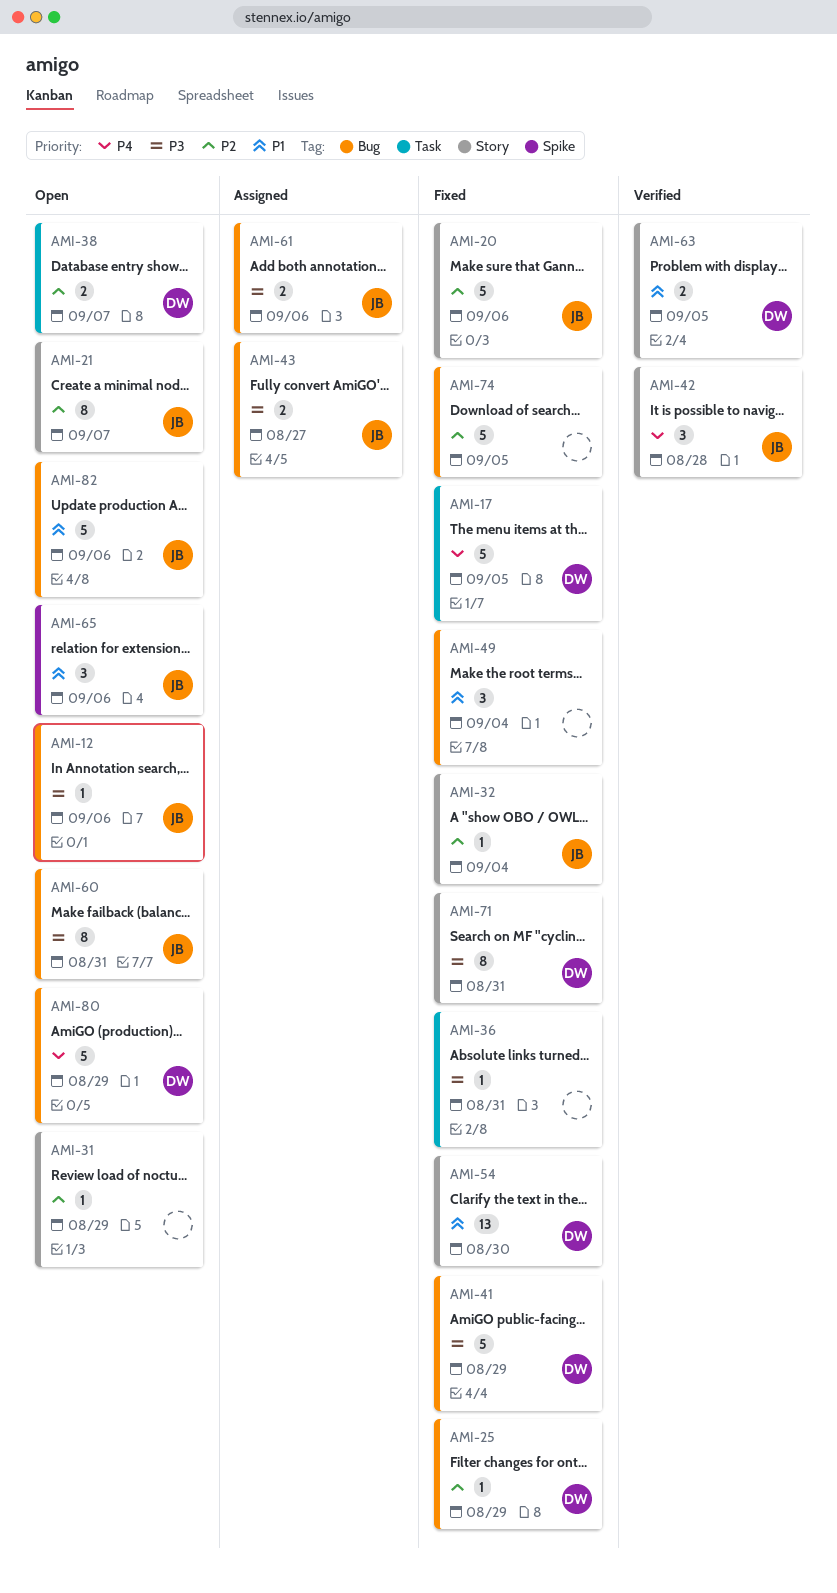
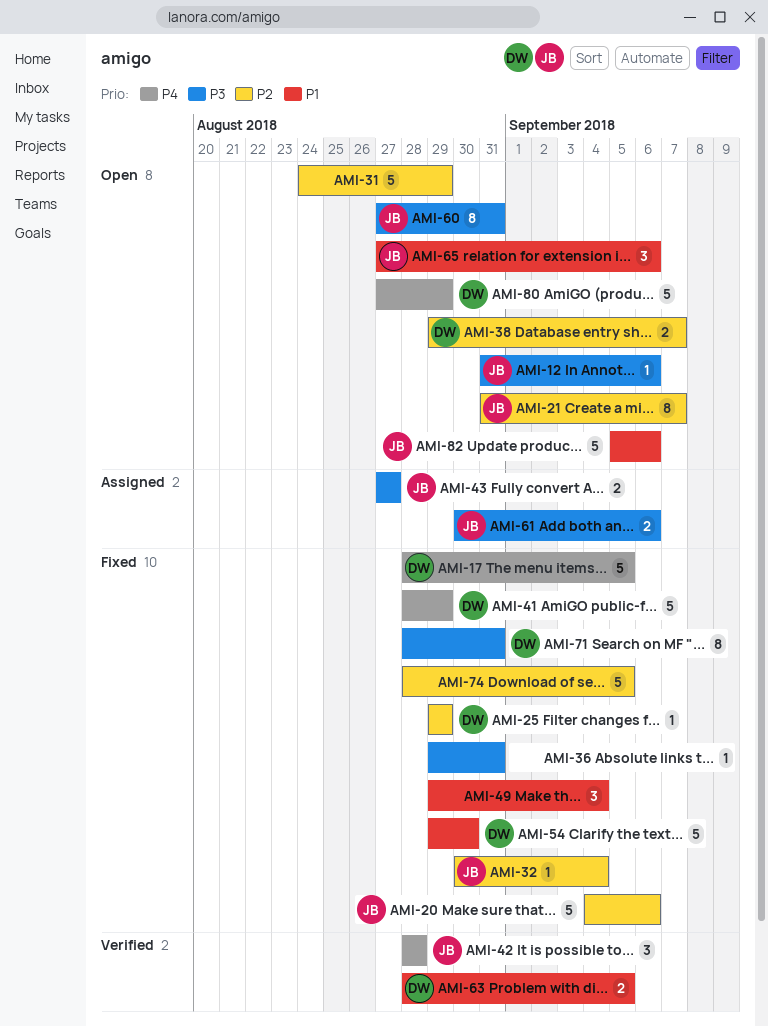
AMI-31, estimate: 1 -> 5
AMI-41, priority: P3 -> P4
AMI-54, estimate: 13 -> 5

